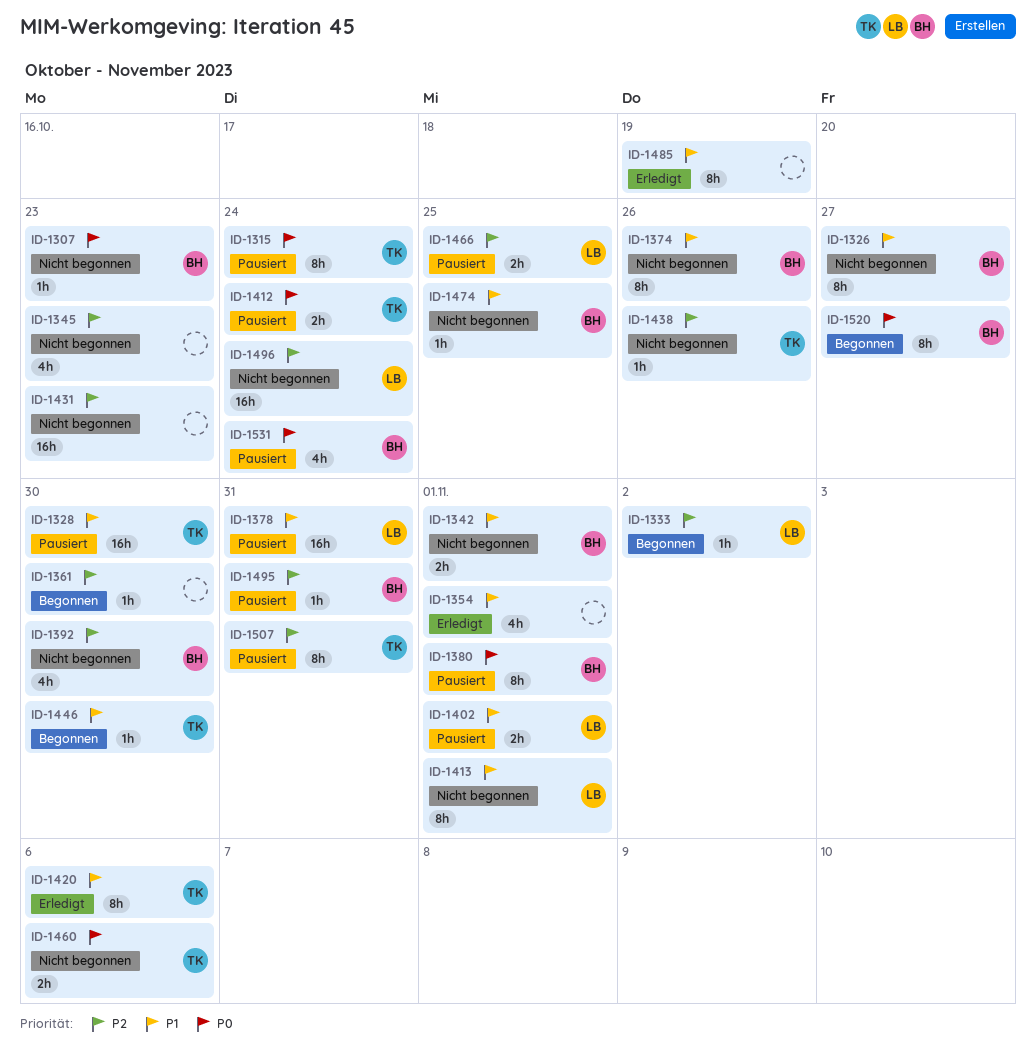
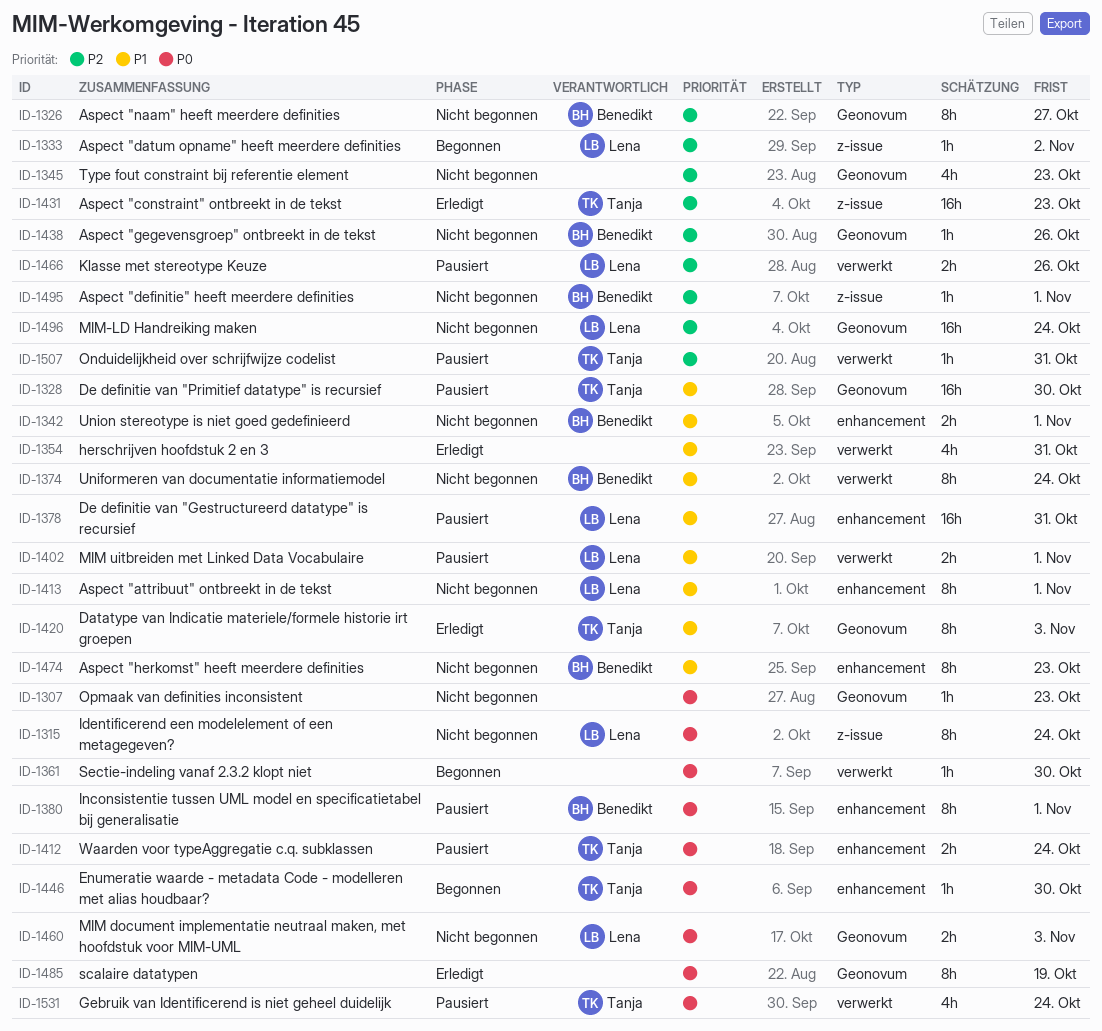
ID-1307, owner: Benedikt -> none
ID-1315, status: Pausiert -> Nicht begonnen
ID-1315, owner: Tanja -> Lena
ID-1326, priority: P1 -> P2
ID-1354, due: Nov 1 -> Oct 31
ID-1361, priority: P2 -> P0
ID-1374, due: Oct 26 -> Oct 24
ID-1392: present -> none
ID-1420, due: Nov 6 -> Nov 3
ID-1431, status: Nicht begonnen -> Erledigt
ID-1431, owner: none -> Tanja
ID-1438, owner: Tanja -> Benedikt
ID-1446, priority: P1 -> P0
ID-1460, owner: Tanja -> Lena
ID-1460, due: Nov 6 -> Nov 3
ID-1466, due: Oct 25 -> Oct 26
ID-1474, estimate: 1h -> 8h
ID-1474, due: Oct 25 -> Oct 23
ID-1485, priority: P1 -> P0
ID-1495, status: Pausiert -> Nicht begonnen
ID-1495, due: Oct 31 -> Nov 1
ID-1507, estimate: 8h -> 1h
ID-1520: present -> none
ID-1531, owner: Benedikt -> Tanja

